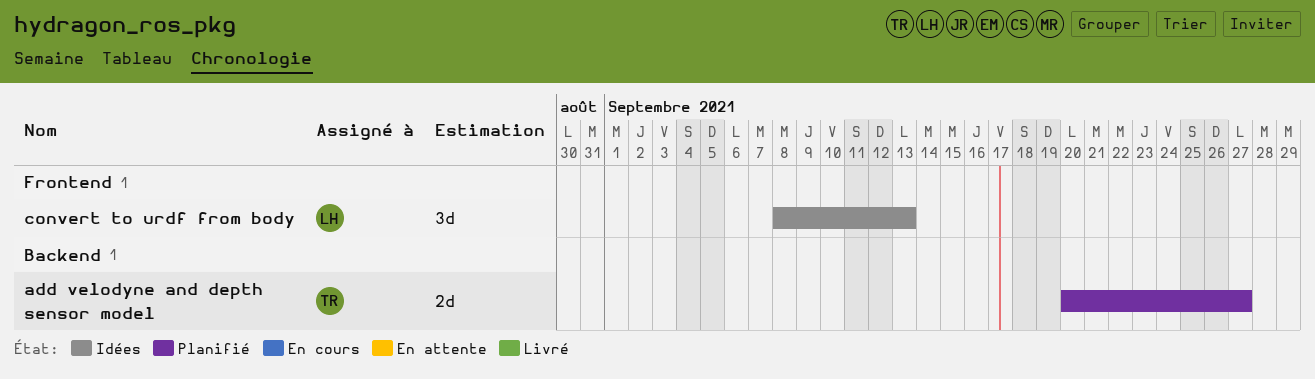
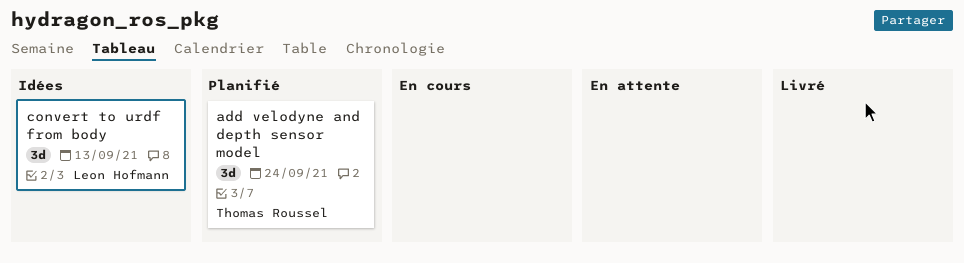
add velodyne and depth sensor model, estimate: 2d -> 3d
add velodyne and depth sensor model, due: Sep 27 -> Sep 24

